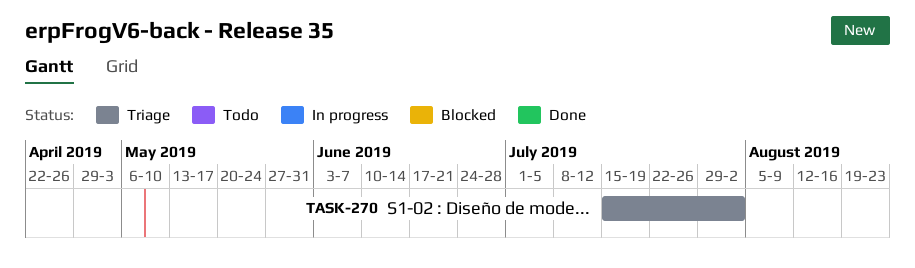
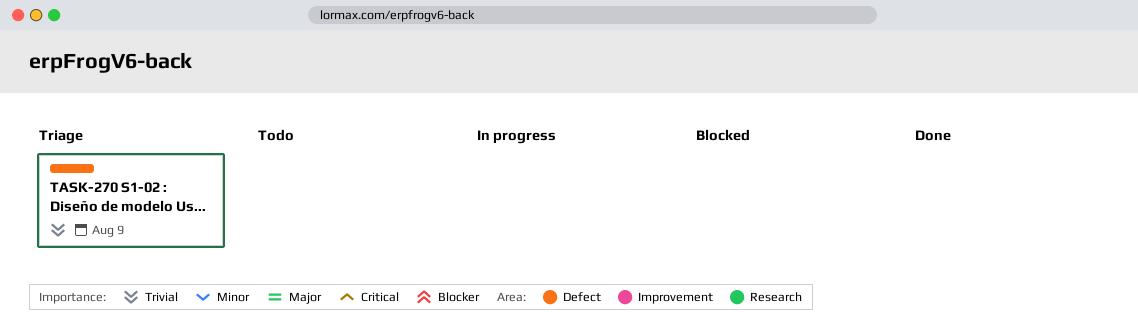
TASK-270, due: Aug 2 -> Aug 9

